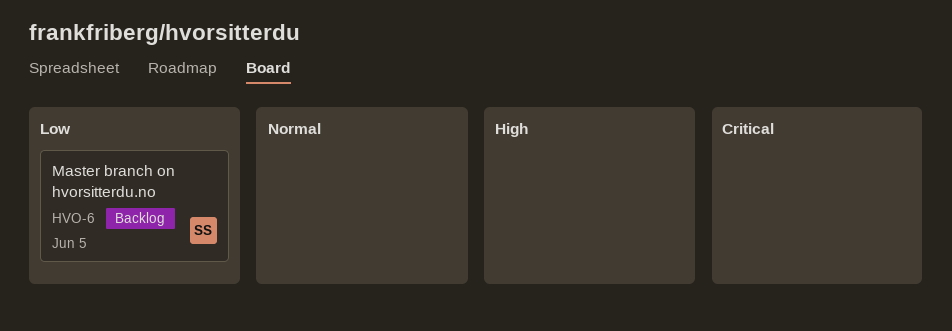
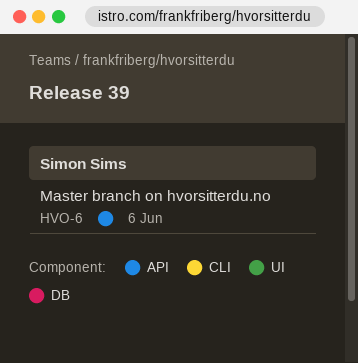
HVO-6, due: Jun 5 -> Jun 6

